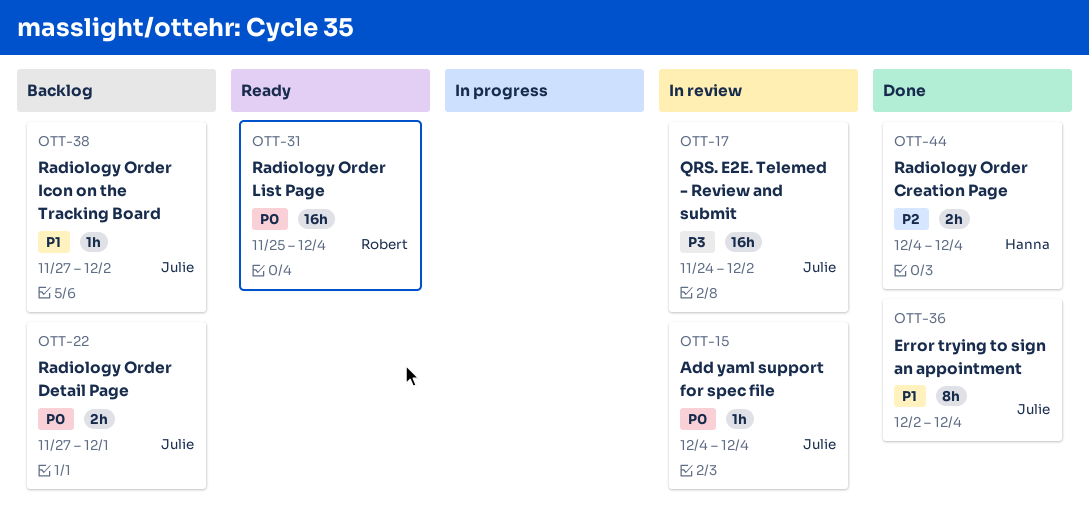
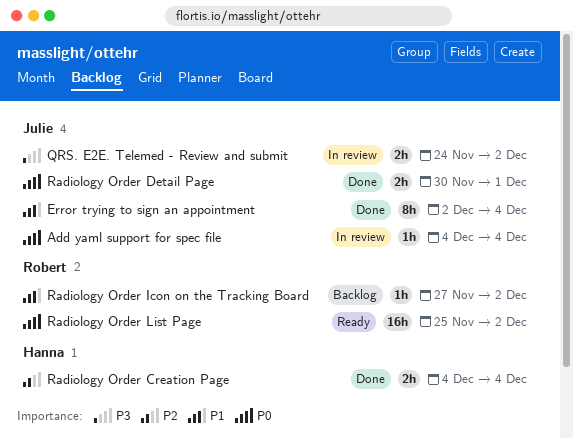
QRS. E2E. Telemed - Review and submit, estimate: 16h -> 2h
Radiology Order Detail Page, status: Backlog -> Done
Radiology Order Detail Page, start: Nov 27 -> Nov 30
Radiology Order Icon on the Tracking Board, owner: Julie -> Robert
Radiology Order List Page, due: Dec 4 -> Dec 2

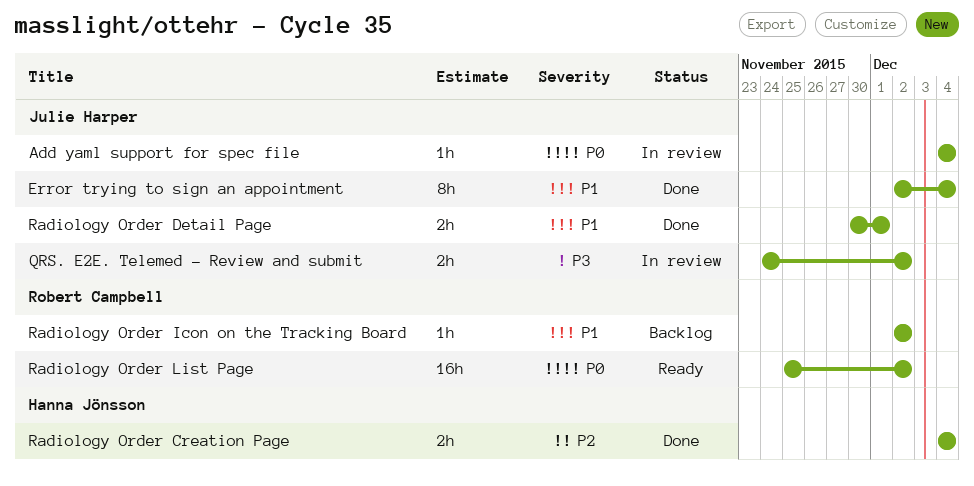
Radiology Order Detail Page, priority: P0 -> P1
Radiology Order Icon on the Tracking Board, start: Nov 27 -> Dec 2

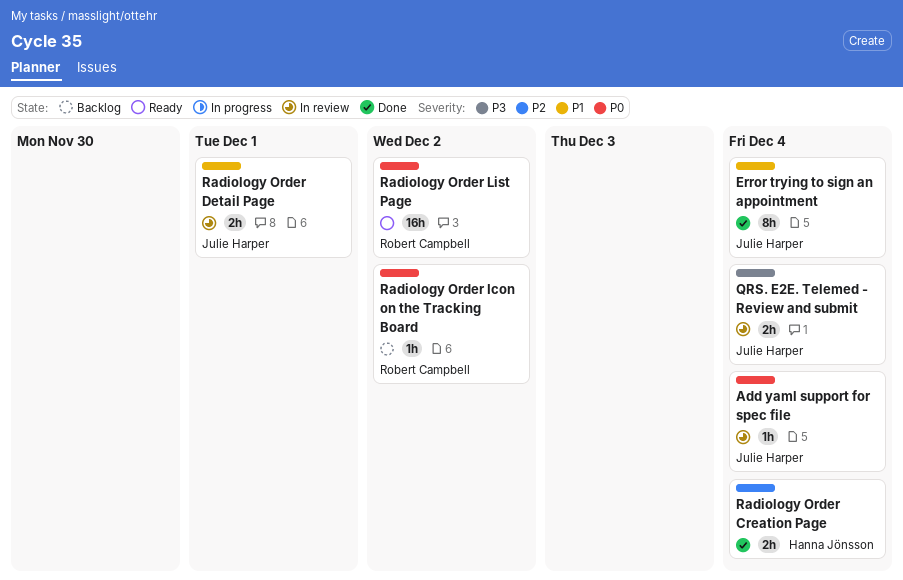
QRS. E2E. Telemed - Review and submit, due: Dec 2 -> Dec 4
Radiology Order Detail Page, status: Done -> In review
Radiology Order Icon on the Tracking Board, priority: P1 -> P0

